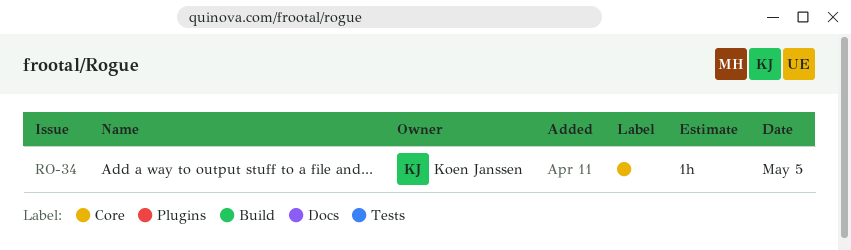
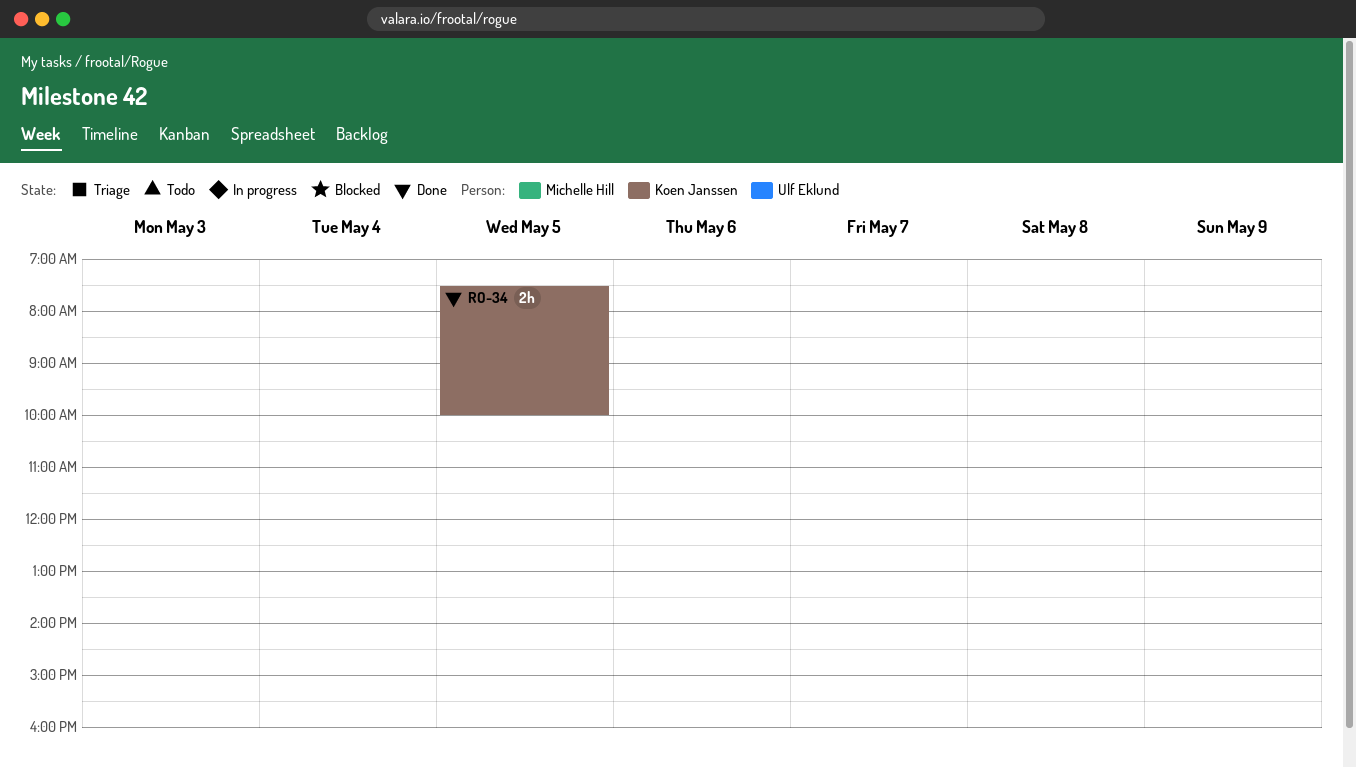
RO-34, estimate: 1h -> 2h

